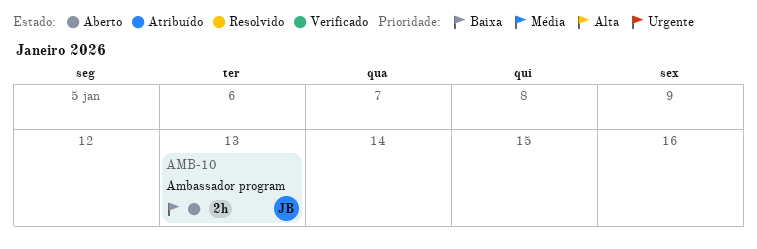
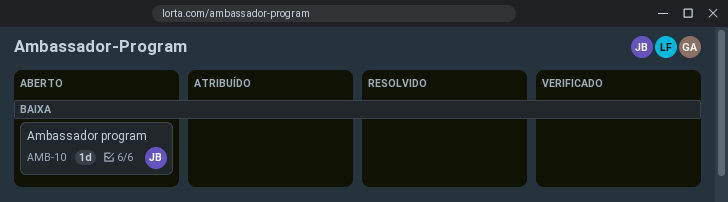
AMB-10, estimate: 2h -> 1d

